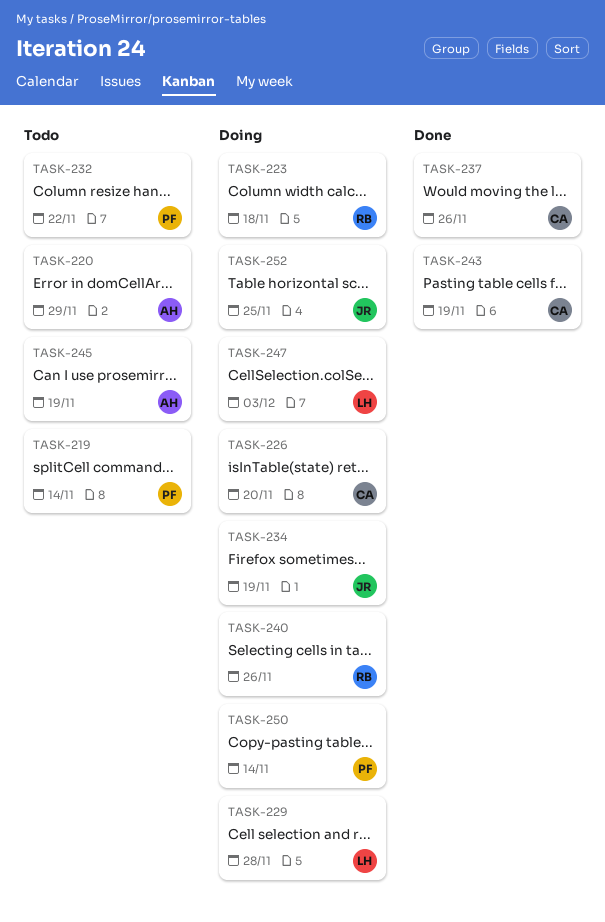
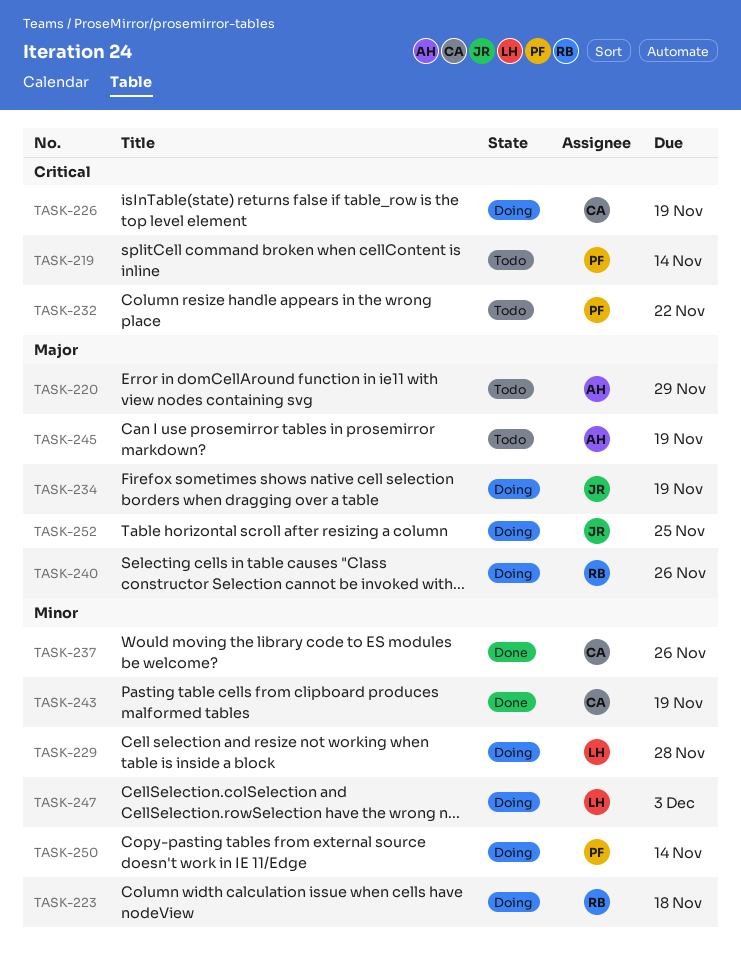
TASK-226, due: Nov 20 -> Nov 19

